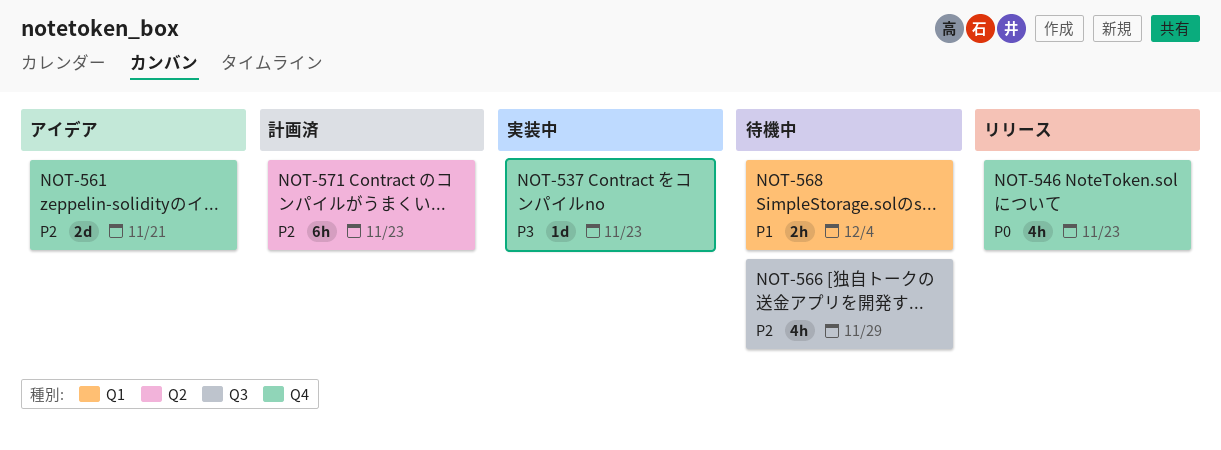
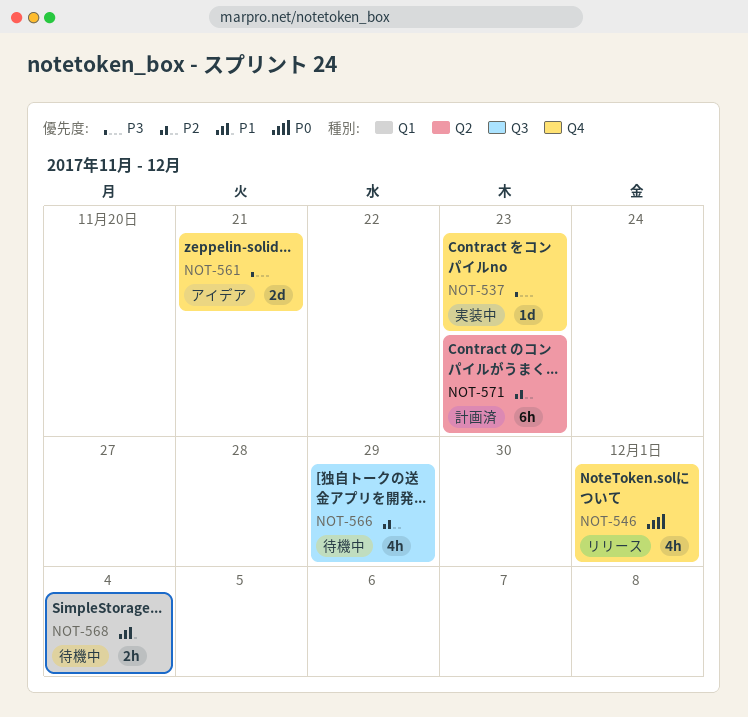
NOT-546, due: Nov 23 -> Dec 1
NOT-561, priority: P2 -> P3

